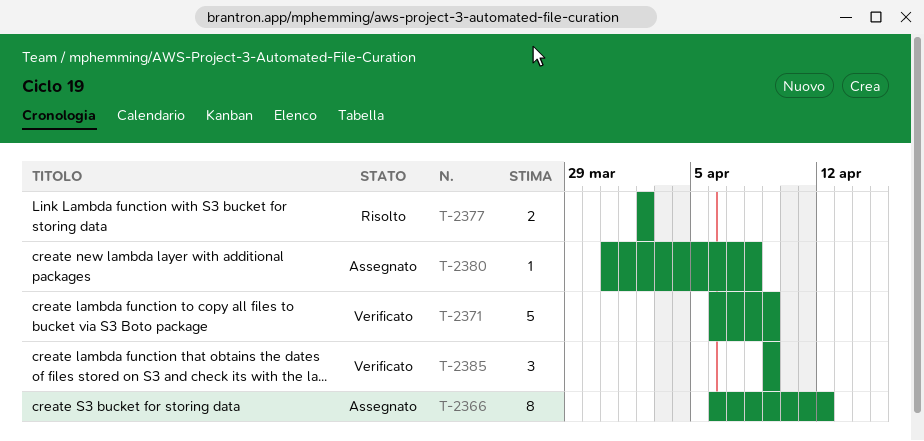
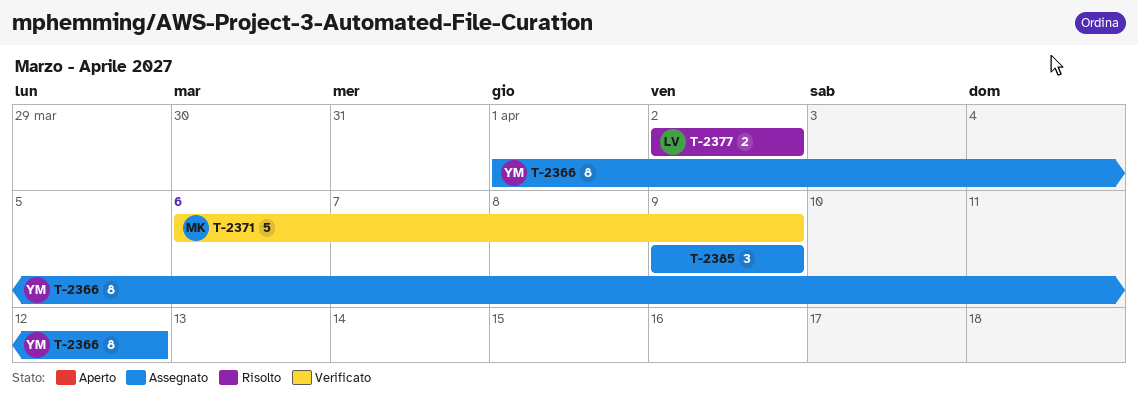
T-2366, start: Apr 6 -> Apr 1
T-2380: present -> none
T-2385, status: Verificato -> Assegnato

